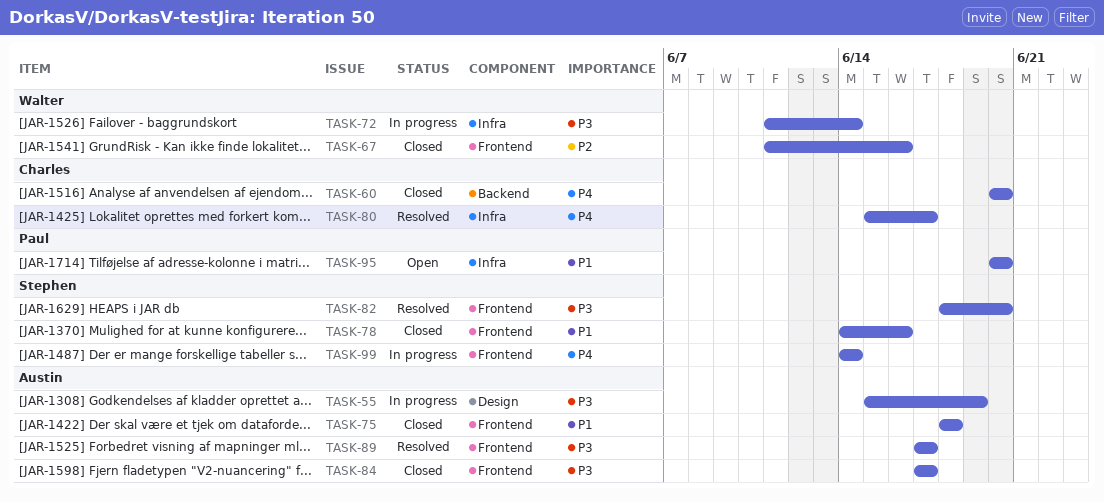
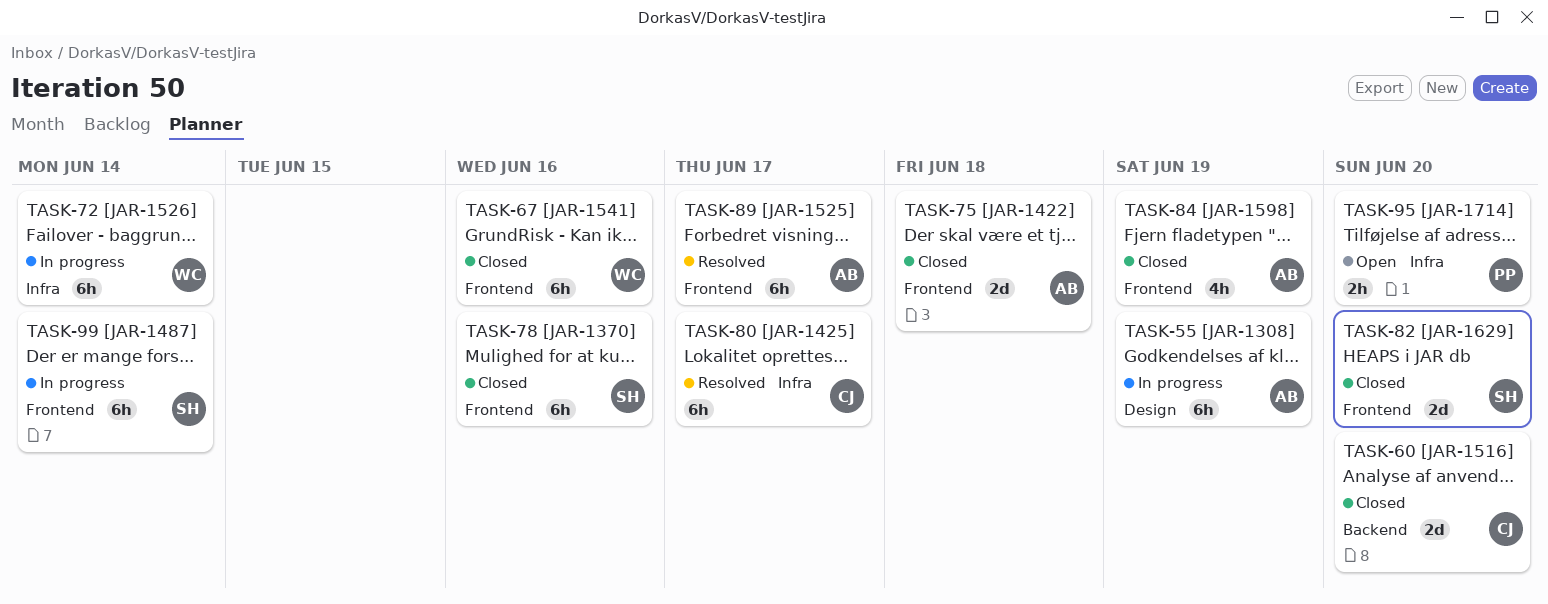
TASK-82, status: Resolved -> Closed
TASK-84, due: Jun 17 -> Jun 19

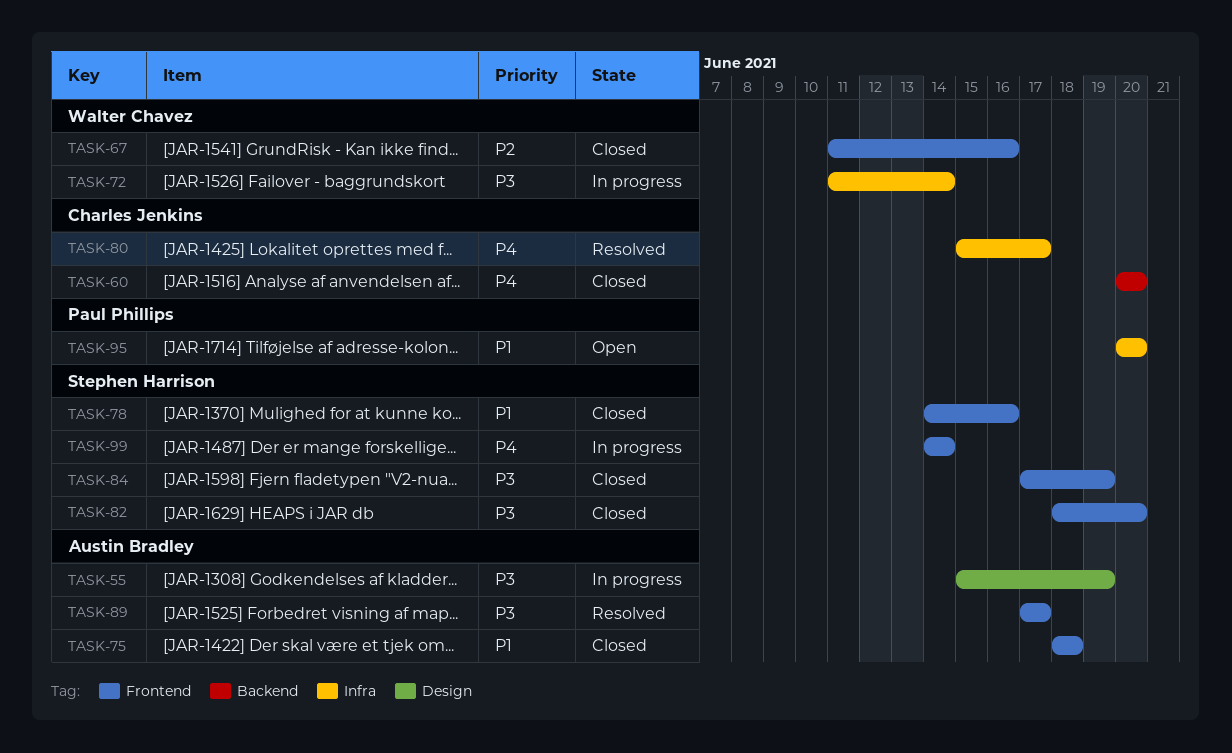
TASK-84, owner: Austin Bradley -> Stephen Harrison

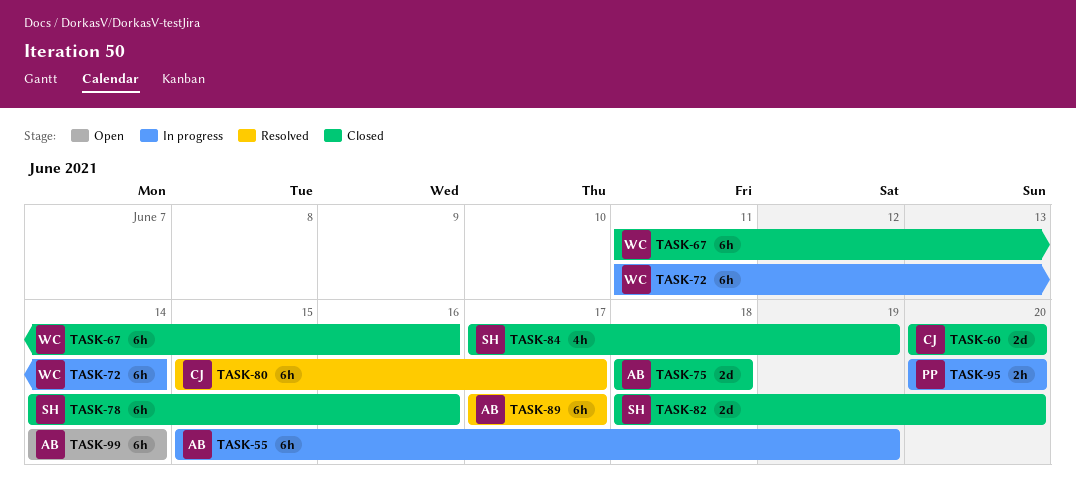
TASK-95, status: Open -> In progress
TASK-99, status: In progress -> Open
TASK-99, owner: Stephen Harrison -> Austin Bradley

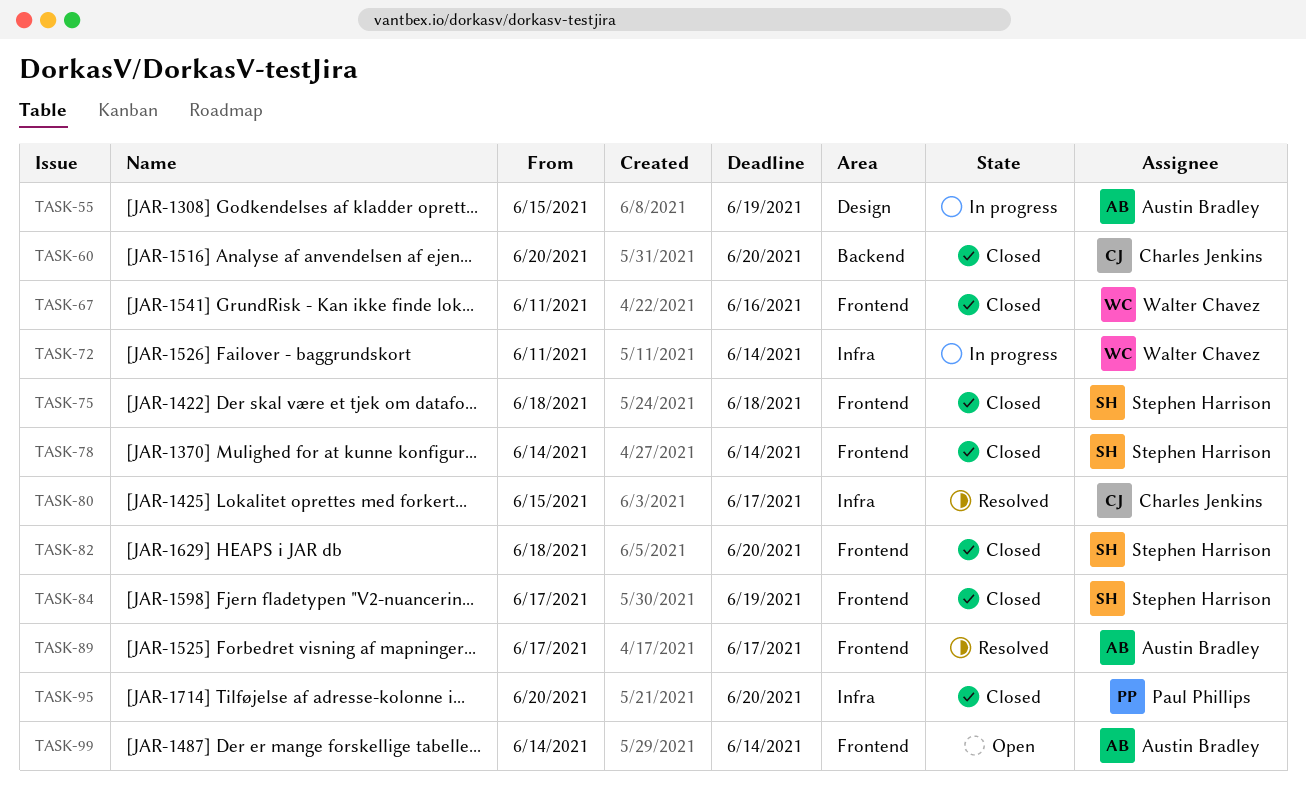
TASK-75, owner: Austin Bradley -> Stephen Harrison
TASK-78, due: Jun 16 -> Jun 14
TASK-95, status: In progress -> Closed

